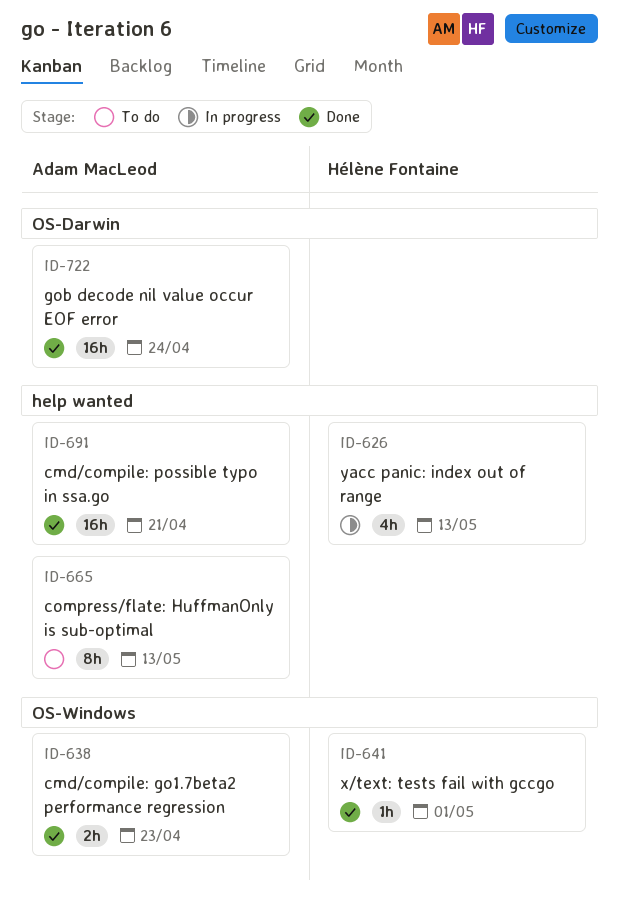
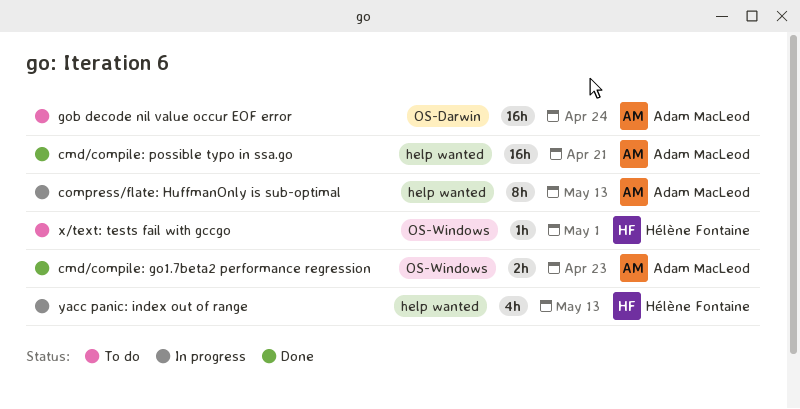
compress/flate: HuffmanOnly is sub-optimal, status: To do -> In progress
gob decode nil value occur EOF error, status: Done -> To do
x/text: tests fail with gccgo, status: Done -> To do

